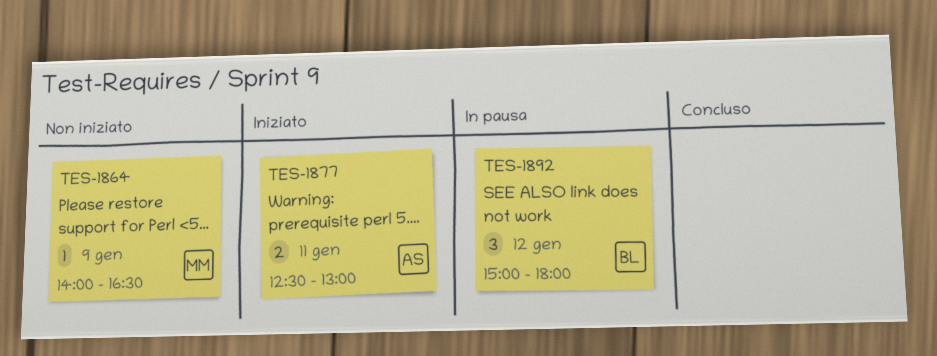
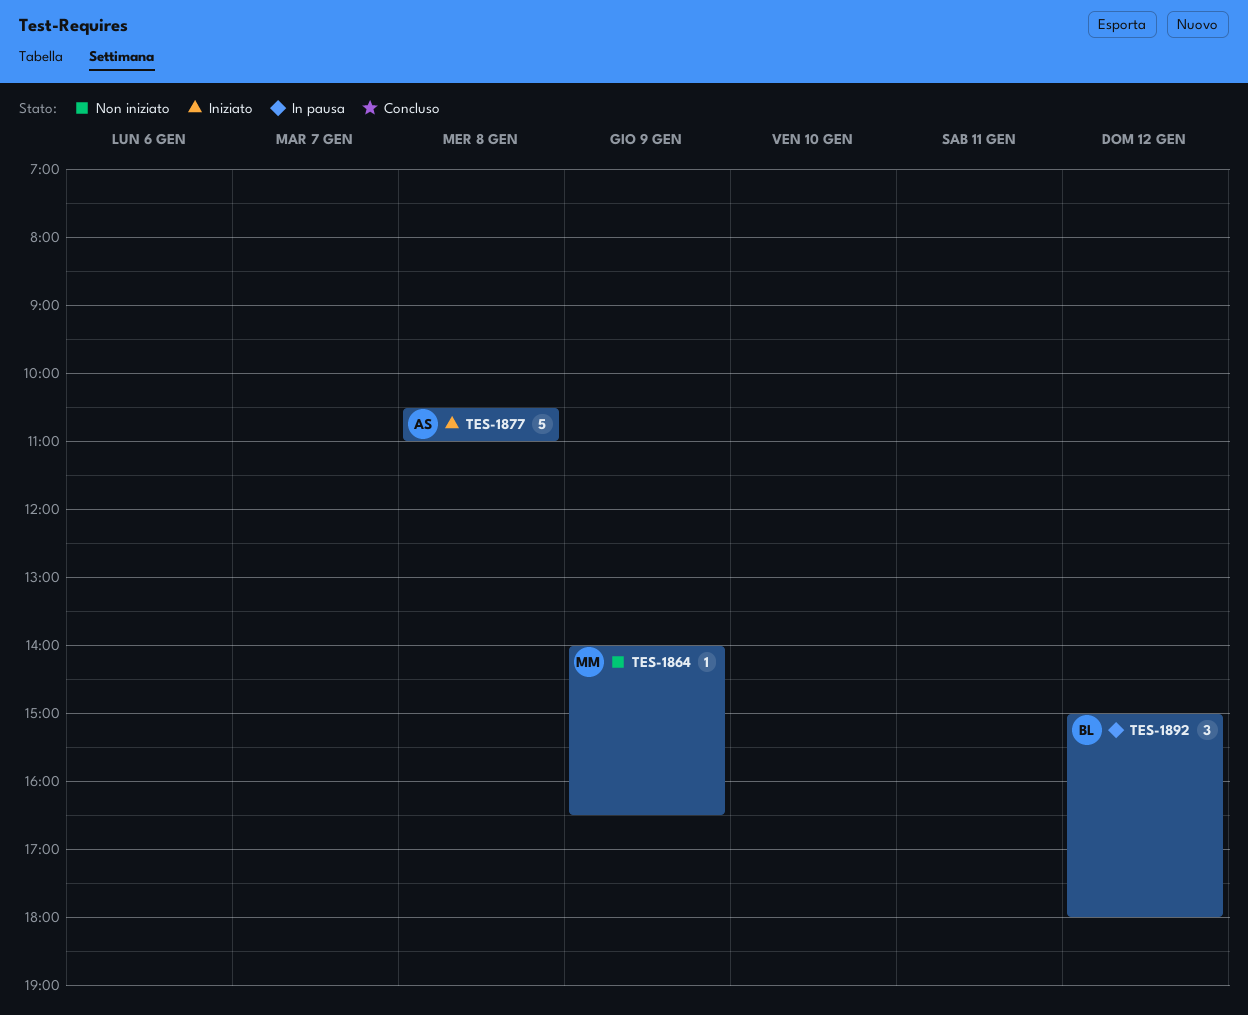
TES-1877, estimate: 2 -> 5
TES-1877, day: Jan 11 -> Jan 8
TES-1877, begins: 12:30 -> 10:30
TES-1877, ends: 13:00 -> 11:00

